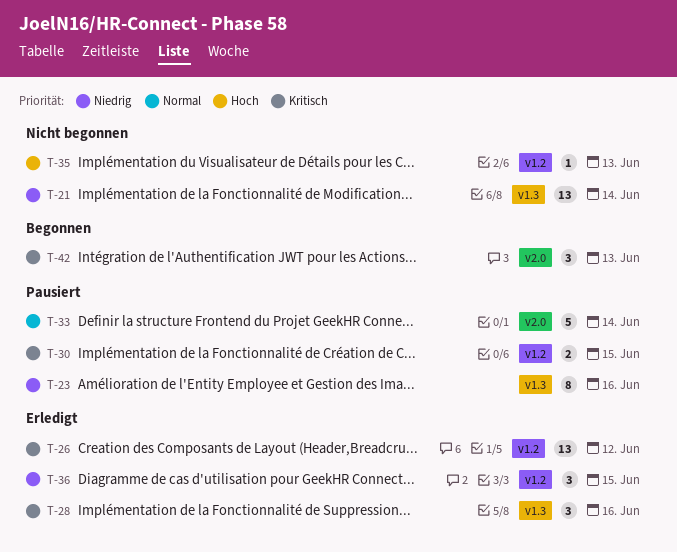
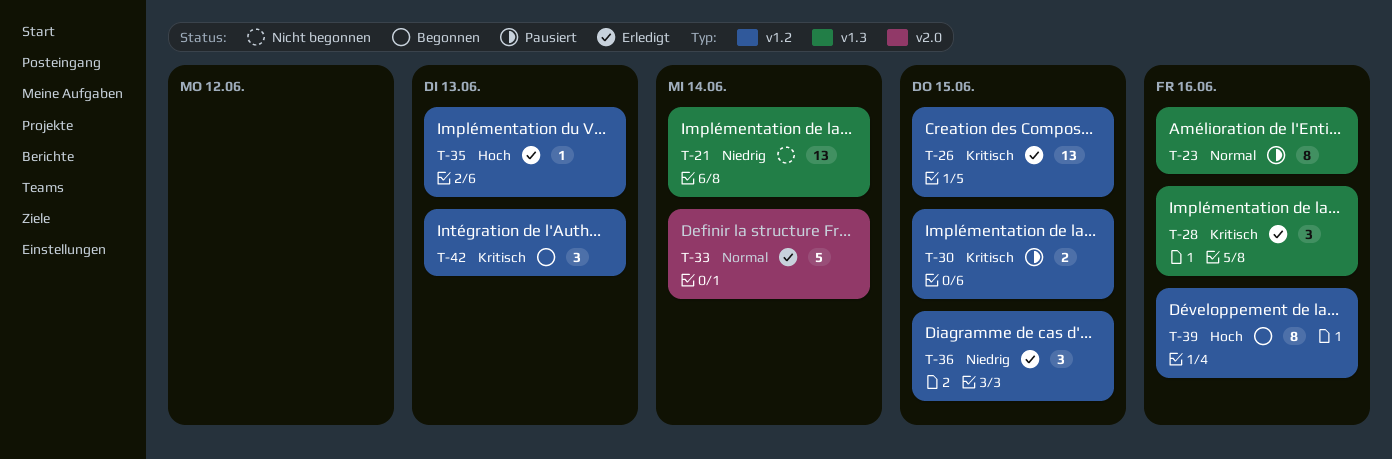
T-23, priority: Niedrig -> Normal
T-26, due: Jun 12 -> Jun 15
T-33, status: Pausiert -> Erledigt
T-35, status: Nicht begonnen -> Erledigt
T-39: none -> present
T-42, label: v2.0 -> v1.2

